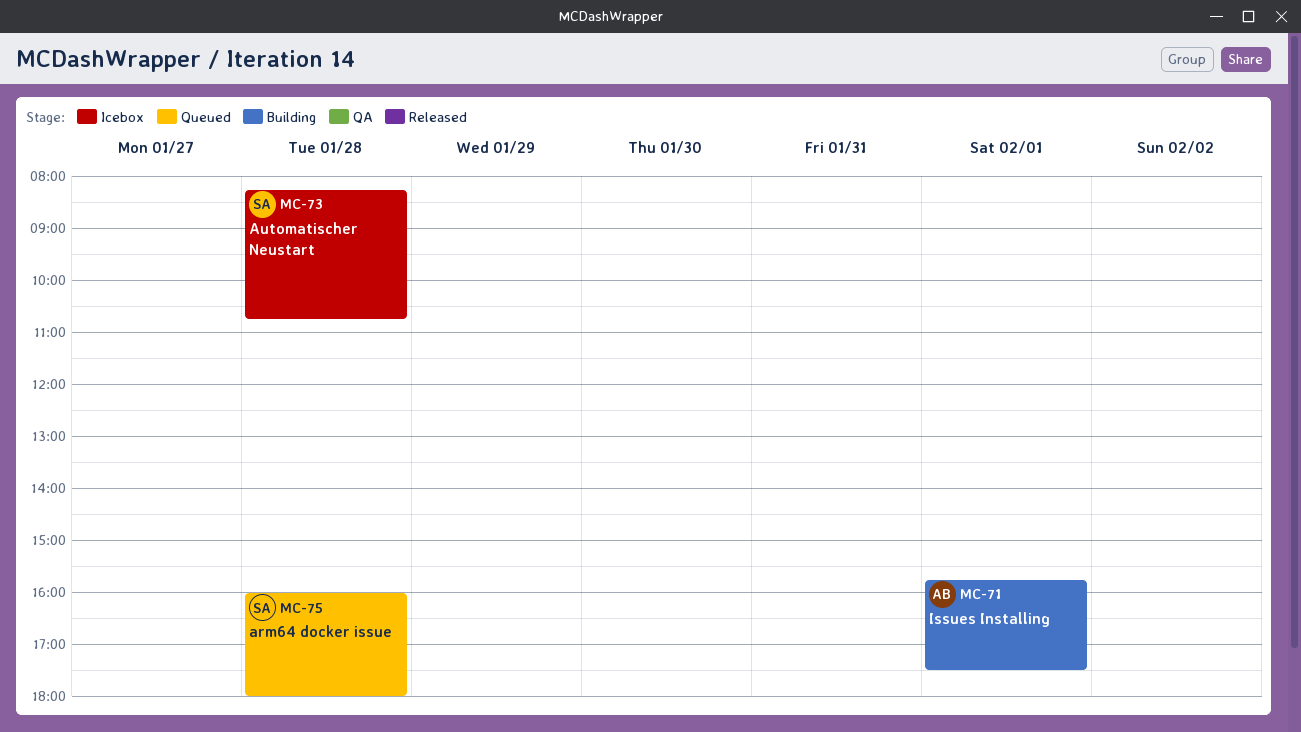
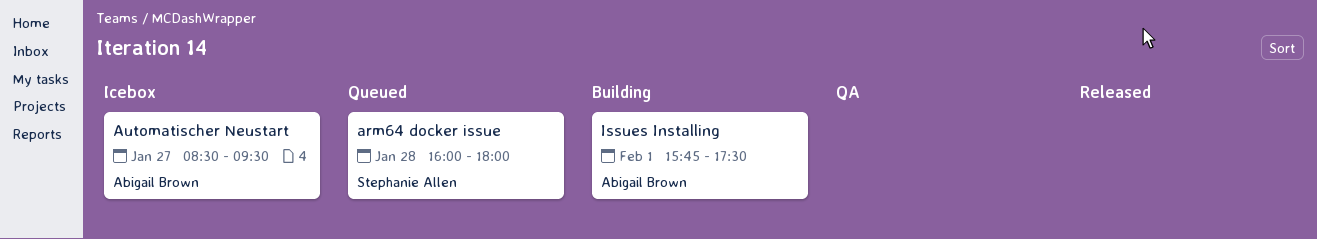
Automatischer Neustart, owner: Stephanie Allen -> Abigail Brown
Automatischer Neustart, day: Jan 28 -> Jan 27
Automatischer Neustart, begins: 08:15 -> 08:30
Automatischer Neustart, ends: 10:45 -> 09:30

